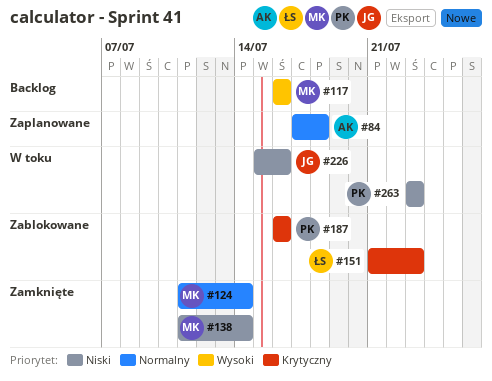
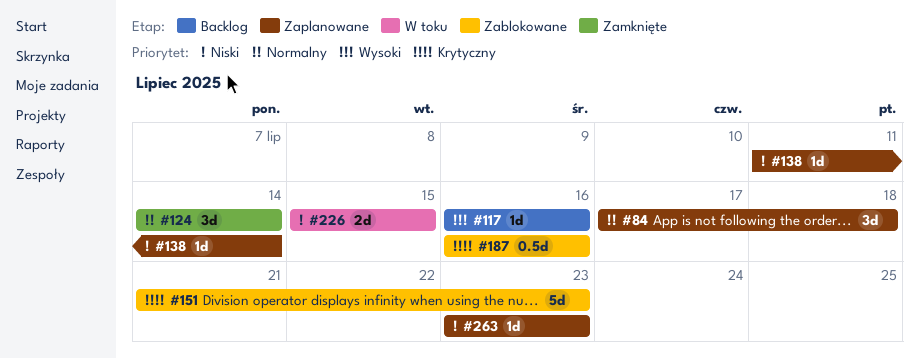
#124, start: Jul 11 -> Jul 14
#138, status: Zamknięte -> Zaplanowane
#226, due: Jul 16 -> Jul 15
#263, status: W toku -> Zaplanowane

